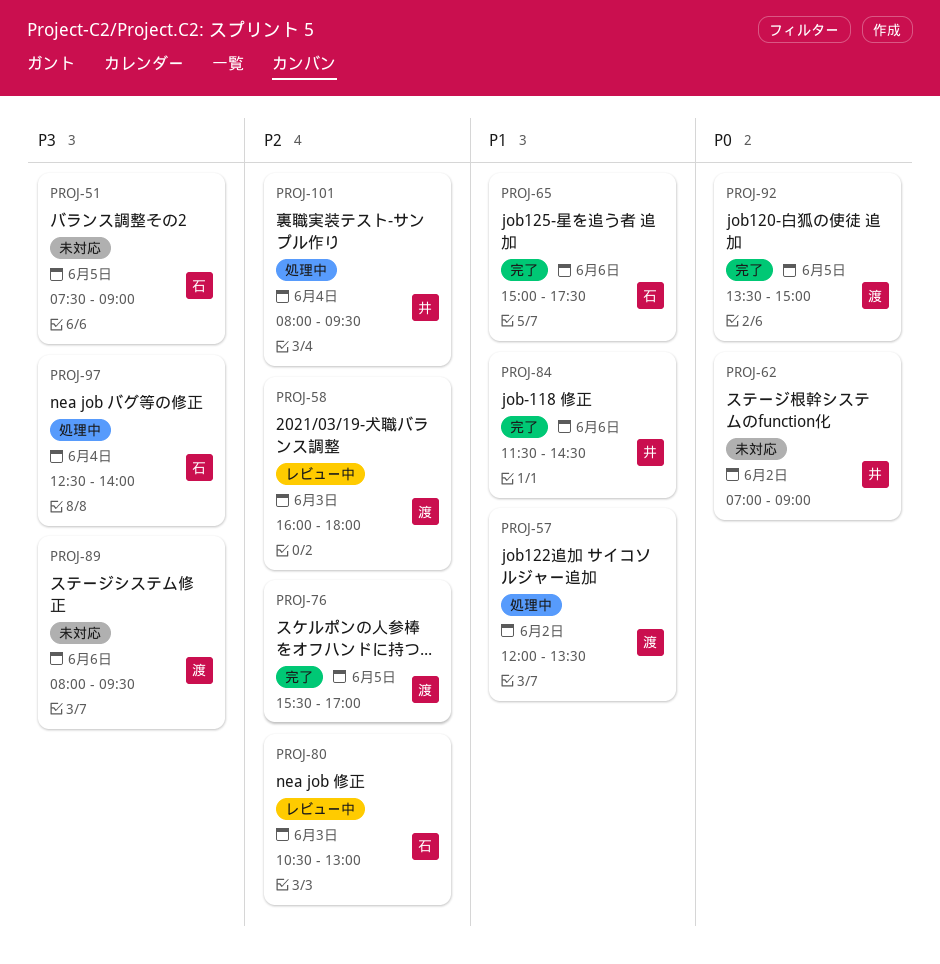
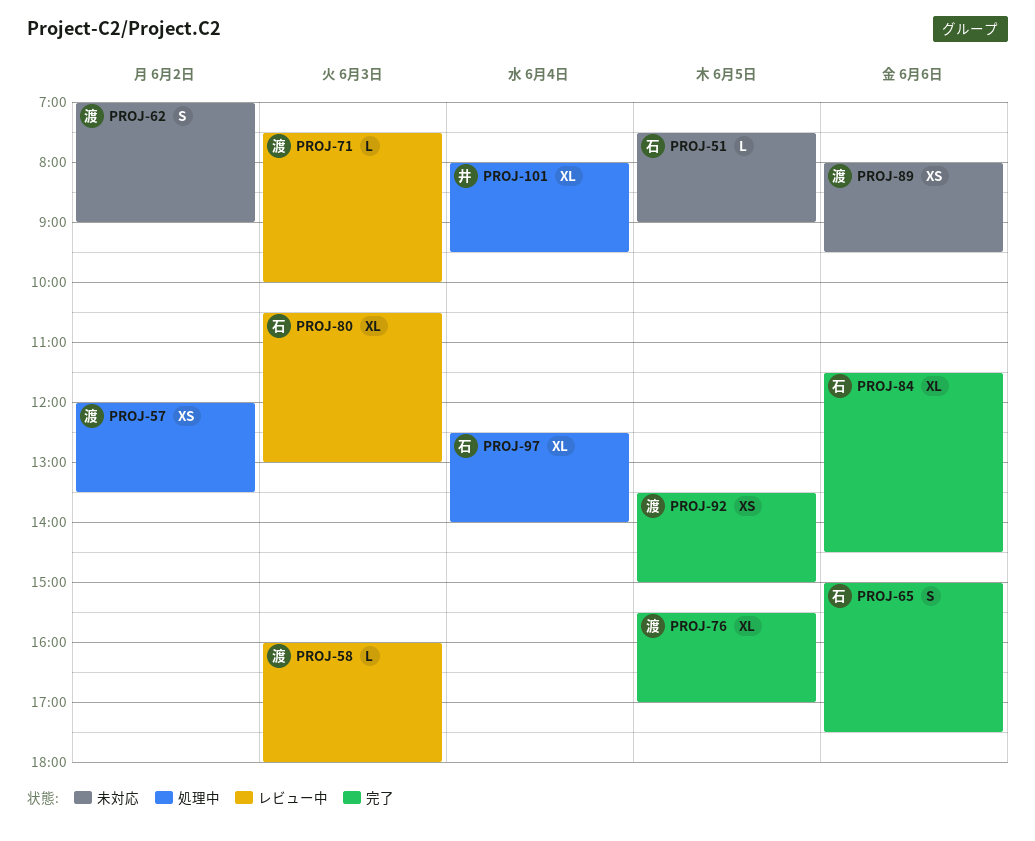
PROJ-62, owner: 井 -> 渡
PROJ-71: none -> present
PROJ-84, owner: 井 -> 石

